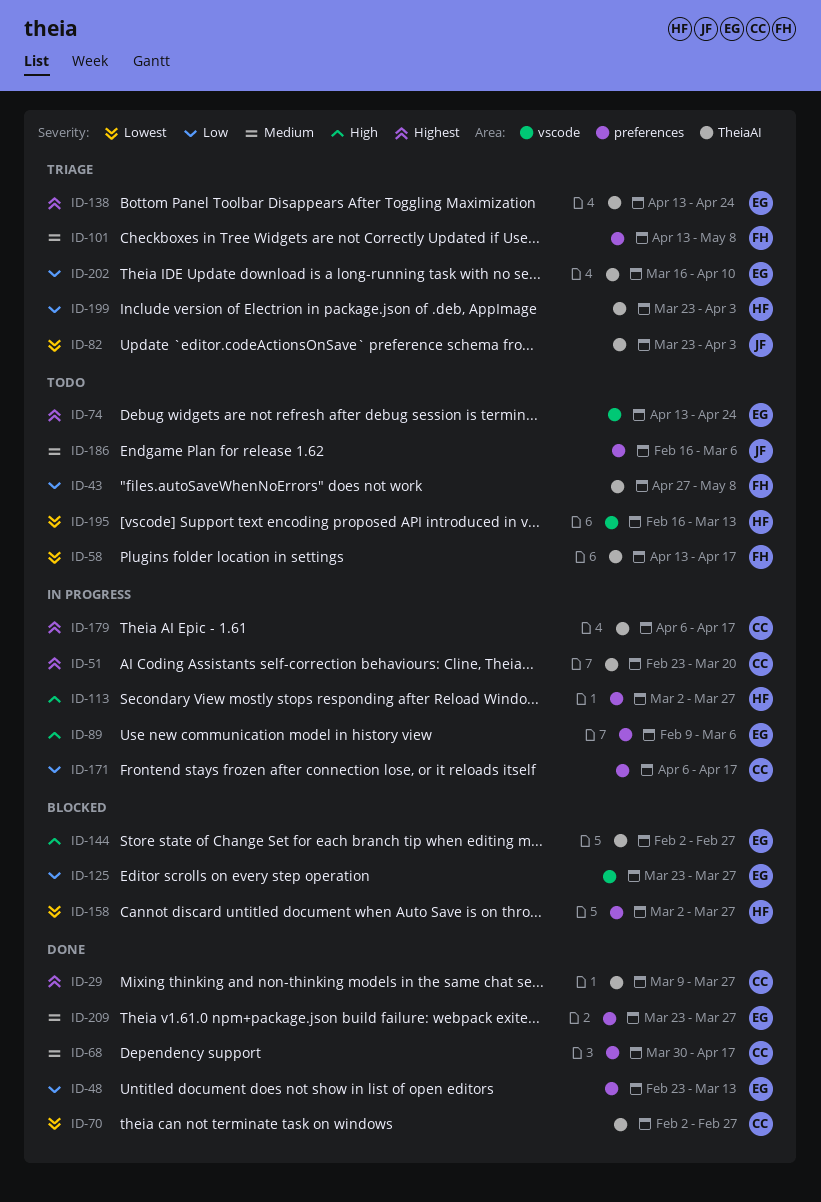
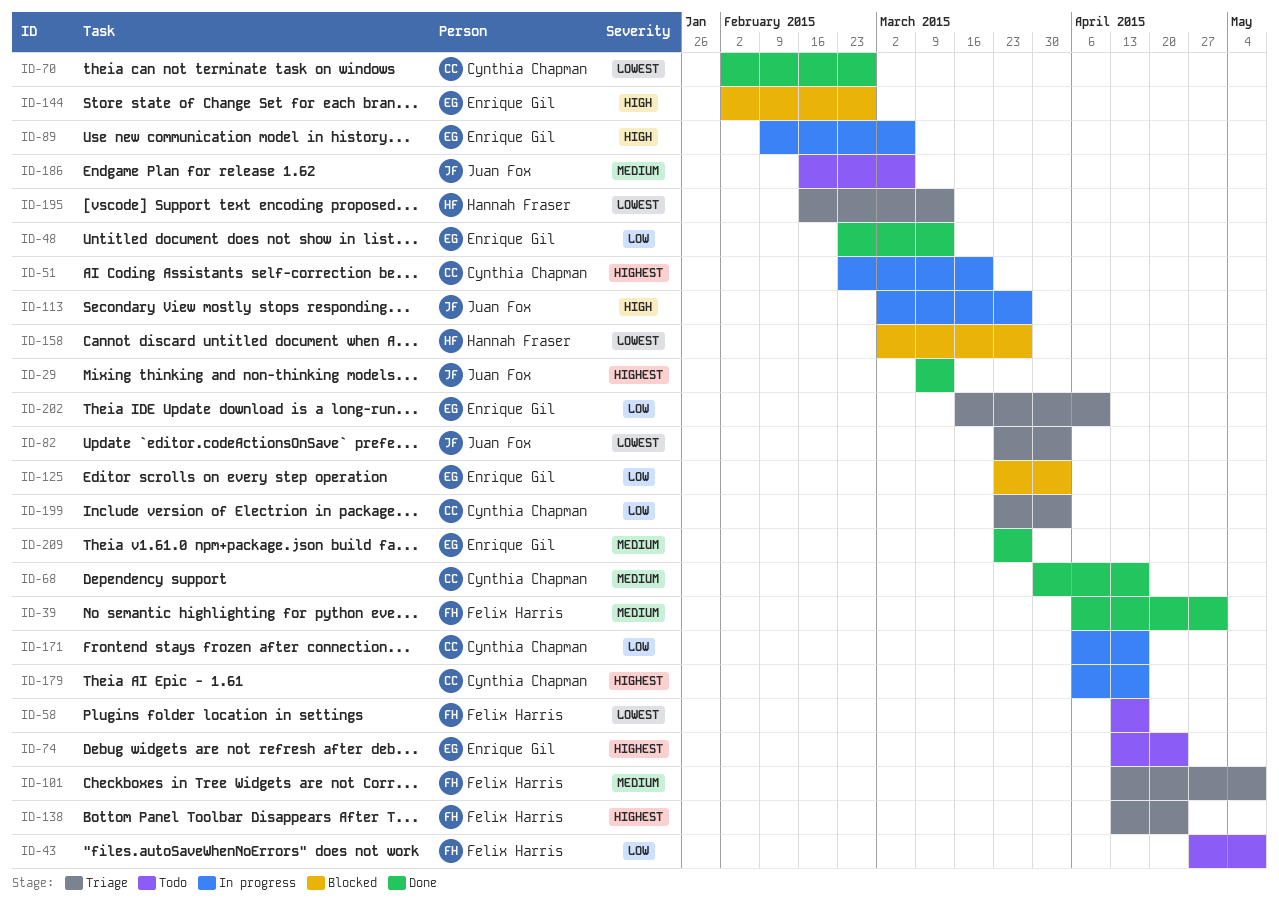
ID-29, owner: Cynthia Chapman -> Juan Fox
ID-29, due: Mar 27 -> Mar 13
ID-39: none -> present
ID-113, owner: Hannah Fraser -> Juan Fox
ID-125, due: Mar 27 -> Apr 3
ID-138, owner: Enrique Gil -> Felix Harris
ID-195, status: Todo -> Triage
ID-199, owner: Hannah Fraser -> Cynthia Chapman

